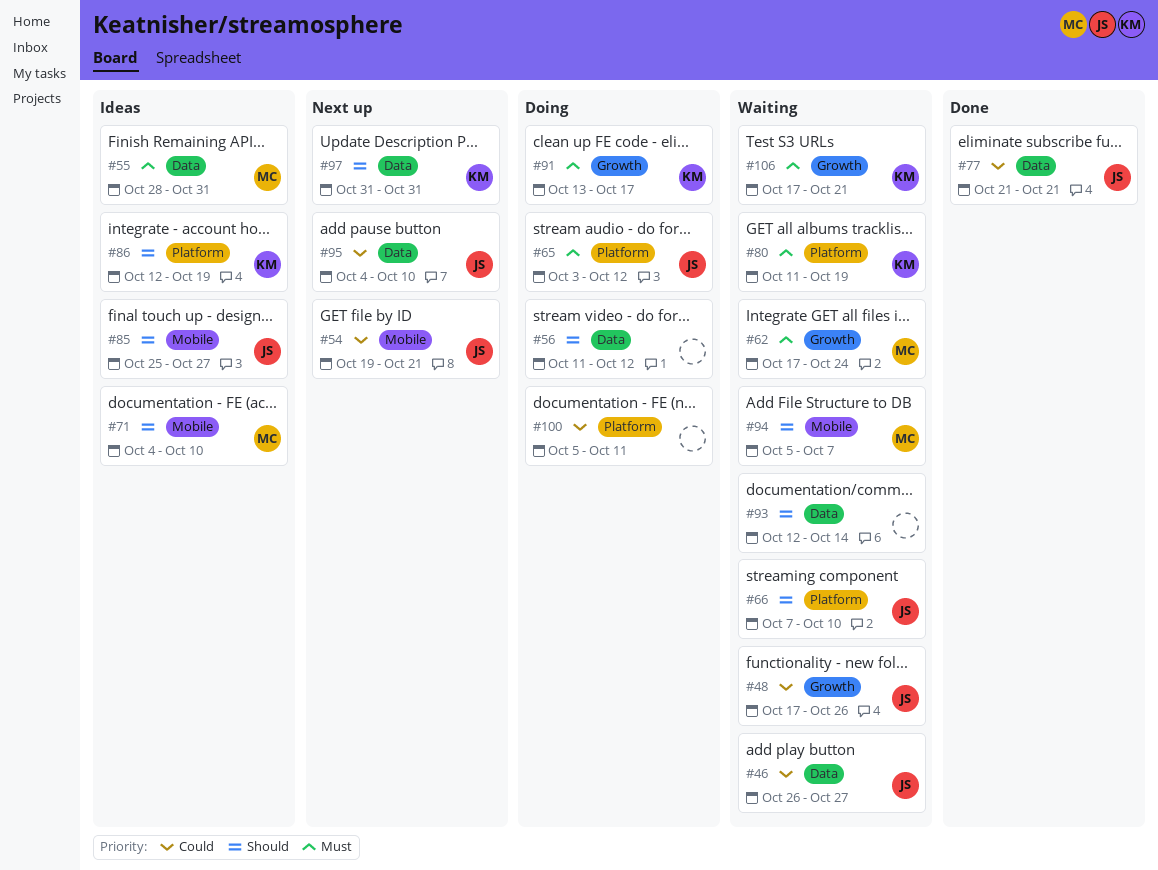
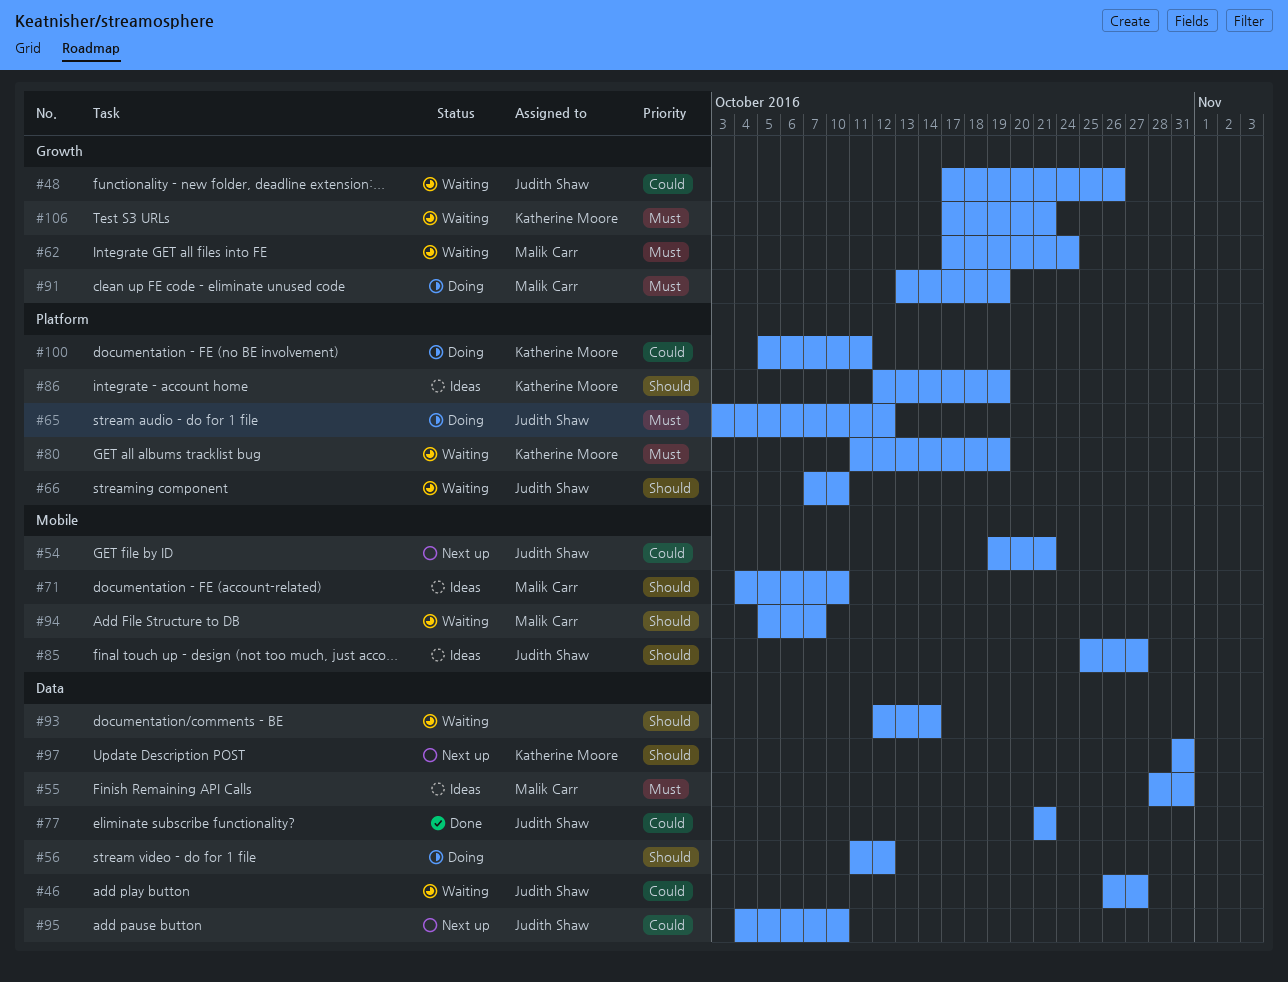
#91, owner: Katherine Moore -> Malik Carr
#91, due: Oct 17 -> Oct 19
#100, owner: none -> Katherine Moore

